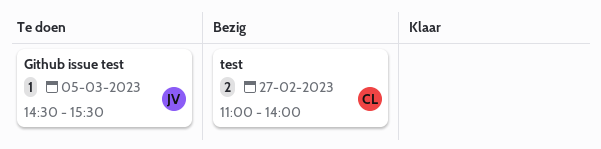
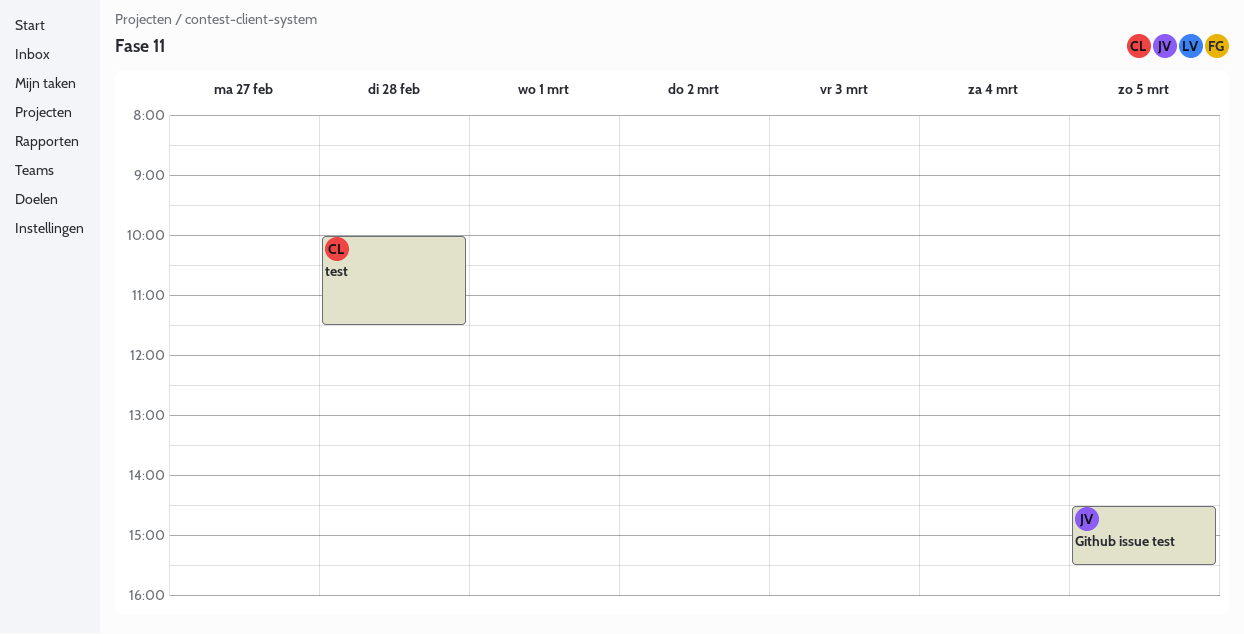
test, day: Feb 27 -> Feb 28
test, begins: 11:00 -> 10:00
test, ends: 14:00 -> 11:30

